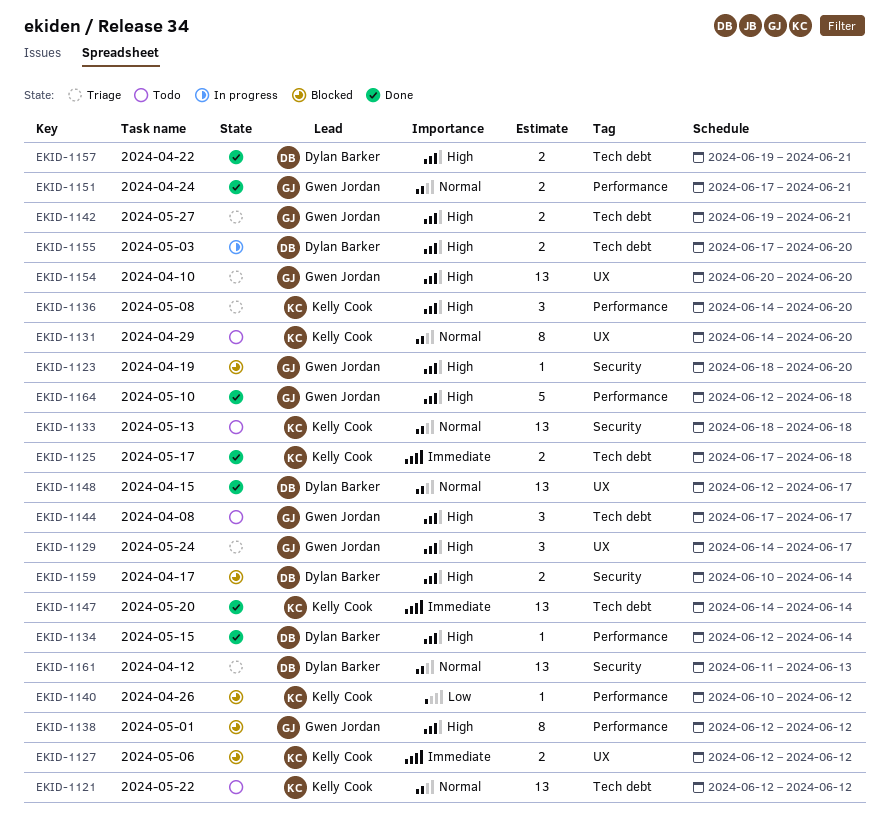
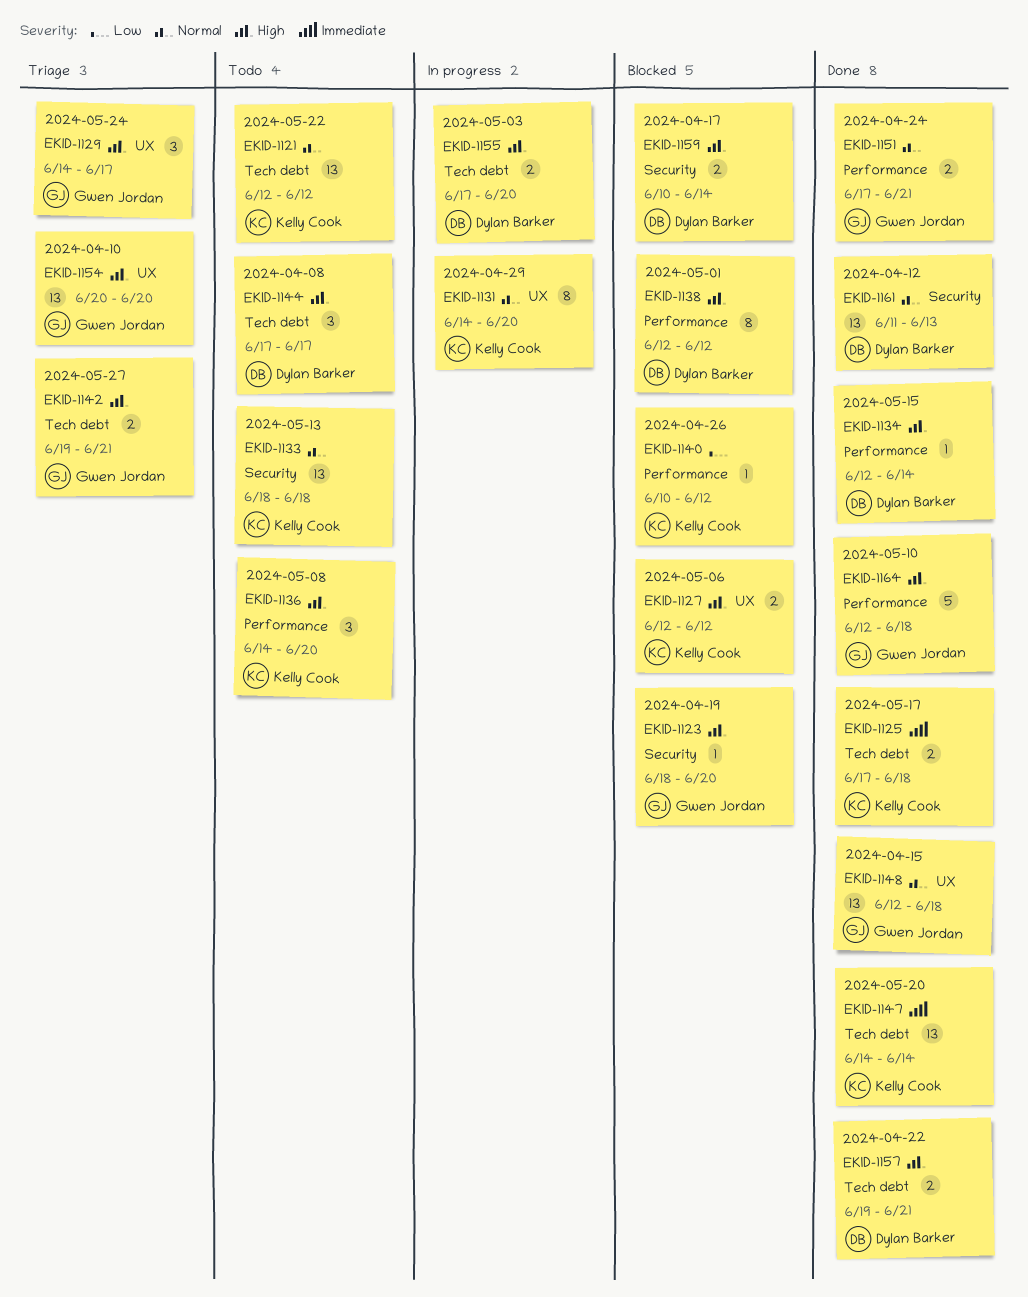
EKID-1127, priority: Immediate -> High
EKID-1131, status: Todo -> In progress
EKID-1136, status: Triage -> Todo
EKID-1138, owner: Gwen Jordan -> Dylan Barker
EKID-1144, owner: Gwen Jordan -> Dylan Barker
EKID-1148, owner: Dylan Barker -> Gwen Jordan
EKID-1148, due: Jun 17 -> Jun 18
EKID-1161, status: Triage -> Done

